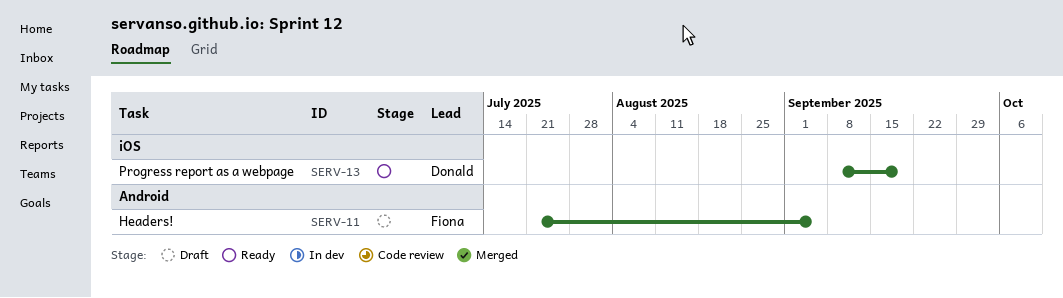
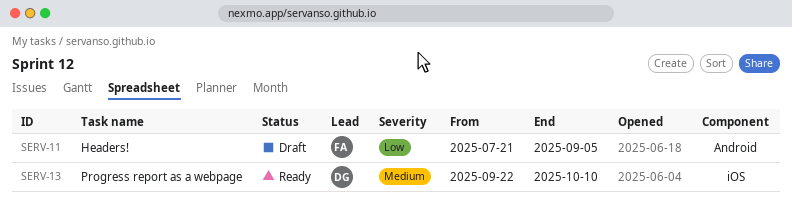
SERV-13, start: Sep 8 -> Sep 22
SERV-13, due: Sep 19 -> Oct 10

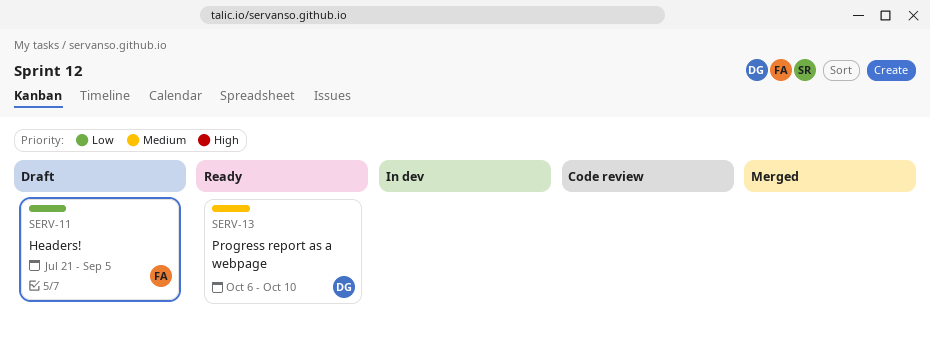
SERV-13, start: Sep 22 -> Oct 6

